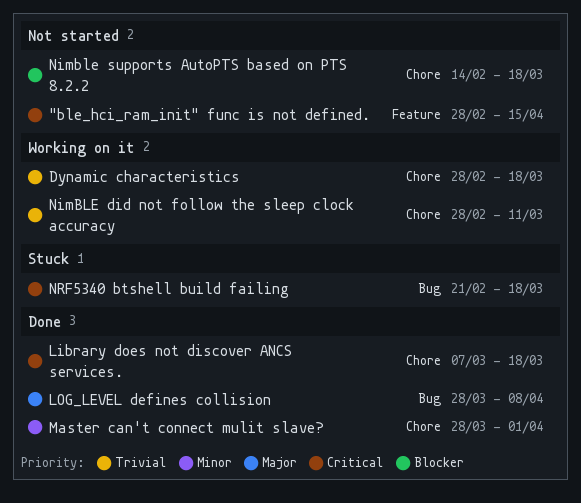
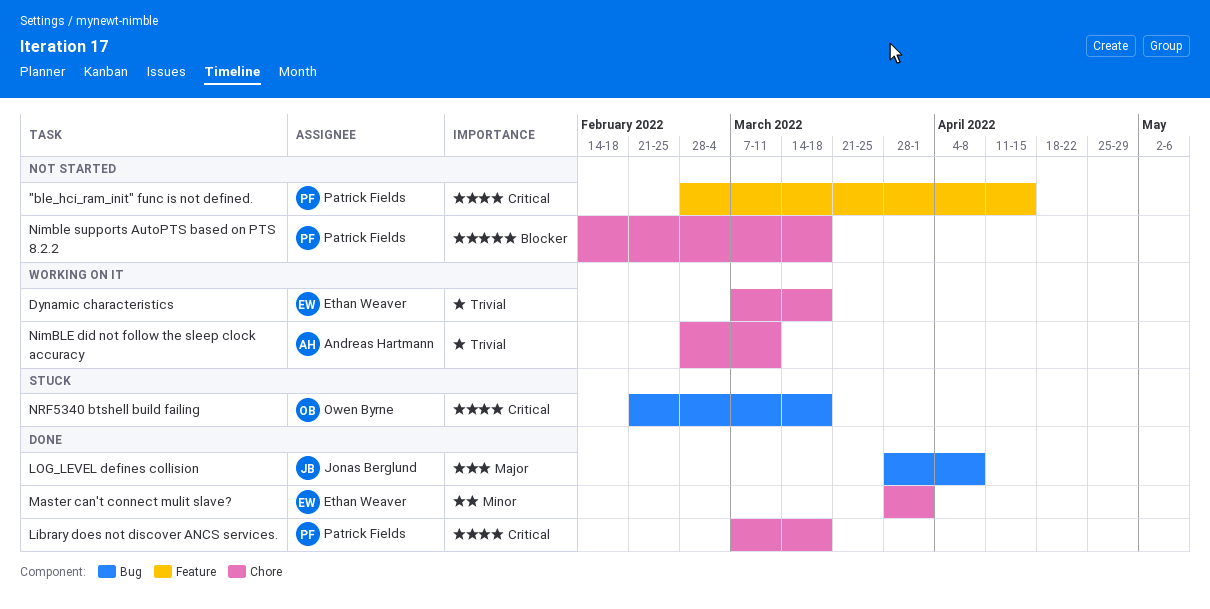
Dynamic characteristics, start: Feb 28 -> Mar 7

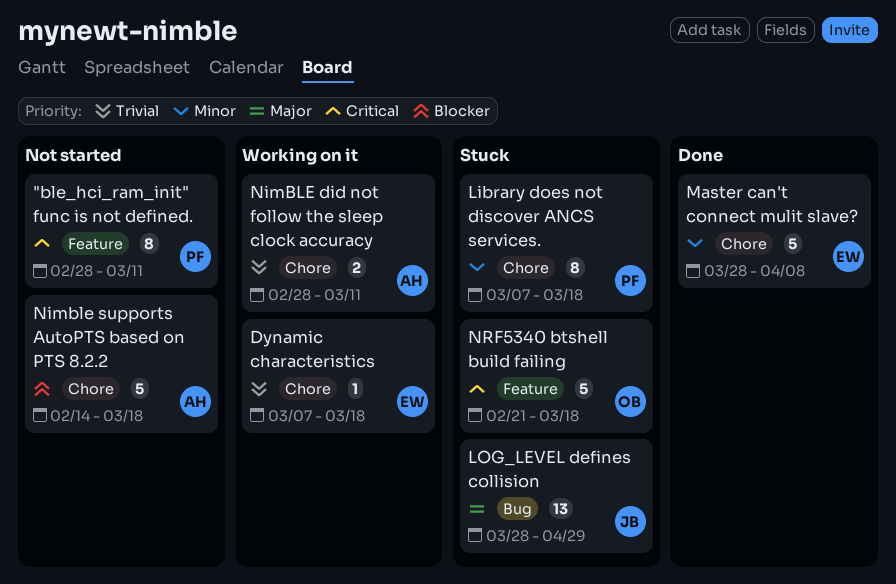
"ble_hci_ram_init" func is not defined., due: Apr 15 -> Mar 11
Library does not discover ANCS services., status: Done -> Stuck
Library does not discover ANCS services., priority: Critical -> Minor
LOG_LEVEL defines collision, status: Done -> Stuck
LOG_LEVEL defines collision, due: Apr 8 -> Apr 29
Master can't connect mulit slave?, due: Apr 1 -> Apr 8
Nimble supports AutoPTS based on PTS 8.2.2, owner: Patrick Fields -> Andreas Hartmann
NRF5340 btshell build failing, label: Bug -> Feature

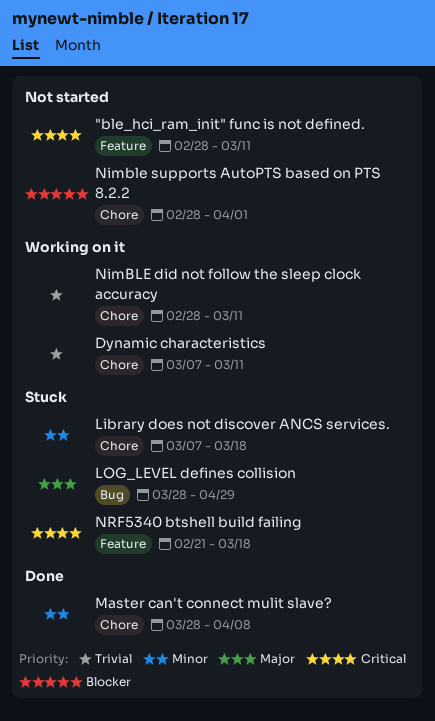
Dynamic characteristics, due: Mar 18 -> Mar 11
Nimble supports AutoPTS based on PTS 8.2.2, start: Feb 14 -> Feb 28
Nimble supports AutoPTS based on PTS 8.2.2, due: Mar 18 -> Apr 1

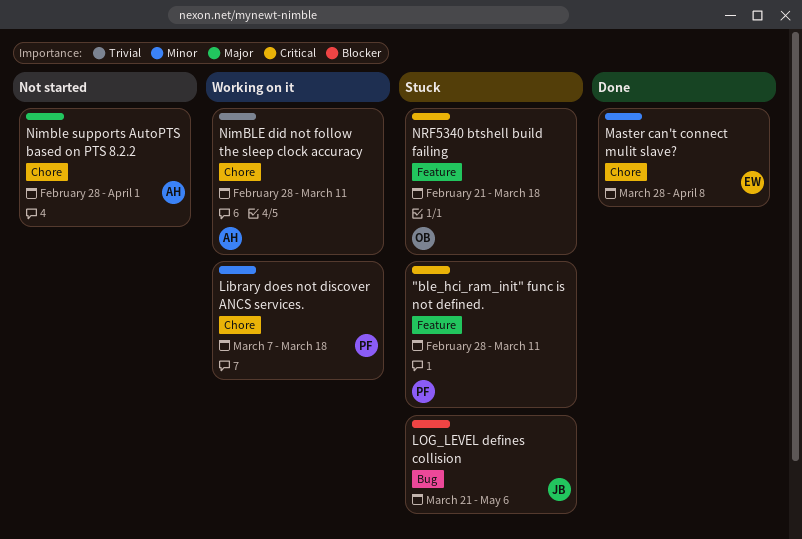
"ble_hci_ram_init" func is not defined., status: Not started -> Stuck
Dynamic characteristics: present -> none
Library does not discover ANCS services., status: Stuck -> Working on it
LOG_LEVEL defines collision, priority: Major -> Blocker
LOG_LEVEL defines collision, start: Mar 28 -> Mar 21
LOG_LEVEL defines collision, due: Apr 29 -> May 6
Nimble supports AutoPTS based on PTS 8.2.2, priority: Blocker -> Major

